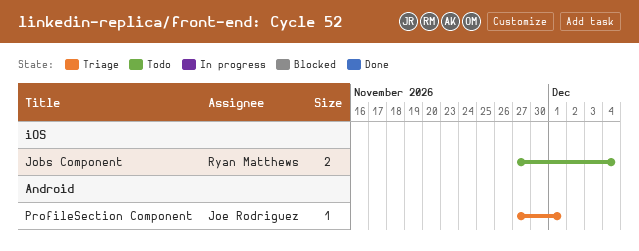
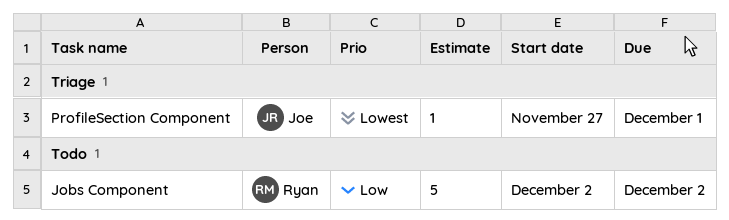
Jobs Component, estimate: 2 -> 5
Jobs Component, start: Nov 27 -> Dec 2
Jobs Component, due: Dec 4 -> Dec 2

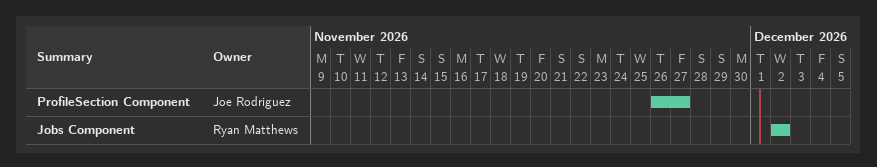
ProfileSection Component, start: Nov 27 -> Nov 26
ProfileSection Component, due: Dec 1 -> Nov 27

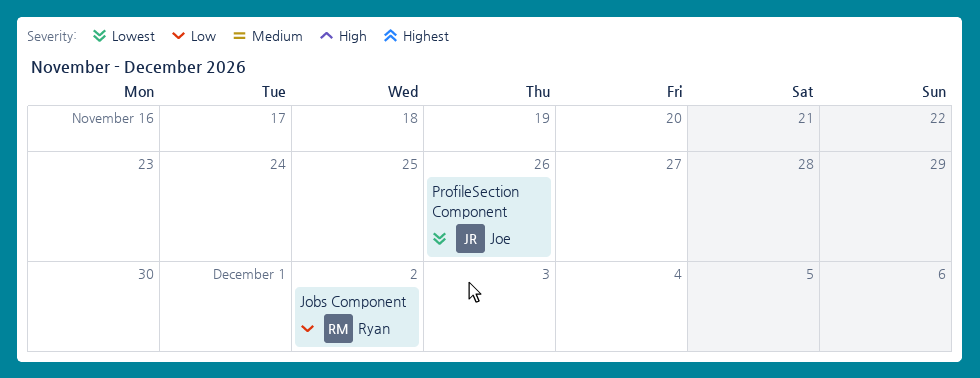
ProfileSection Component, due: Nov 27 -> Nov 26

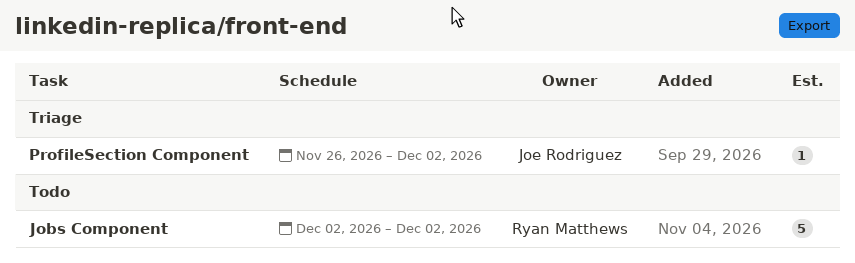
ProfileSection Component, due: Nov 26 -> Dec 2

